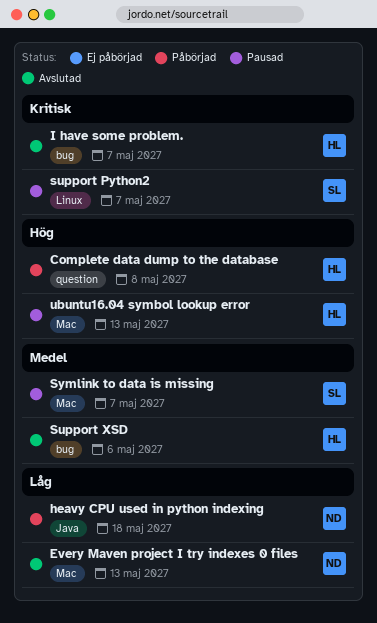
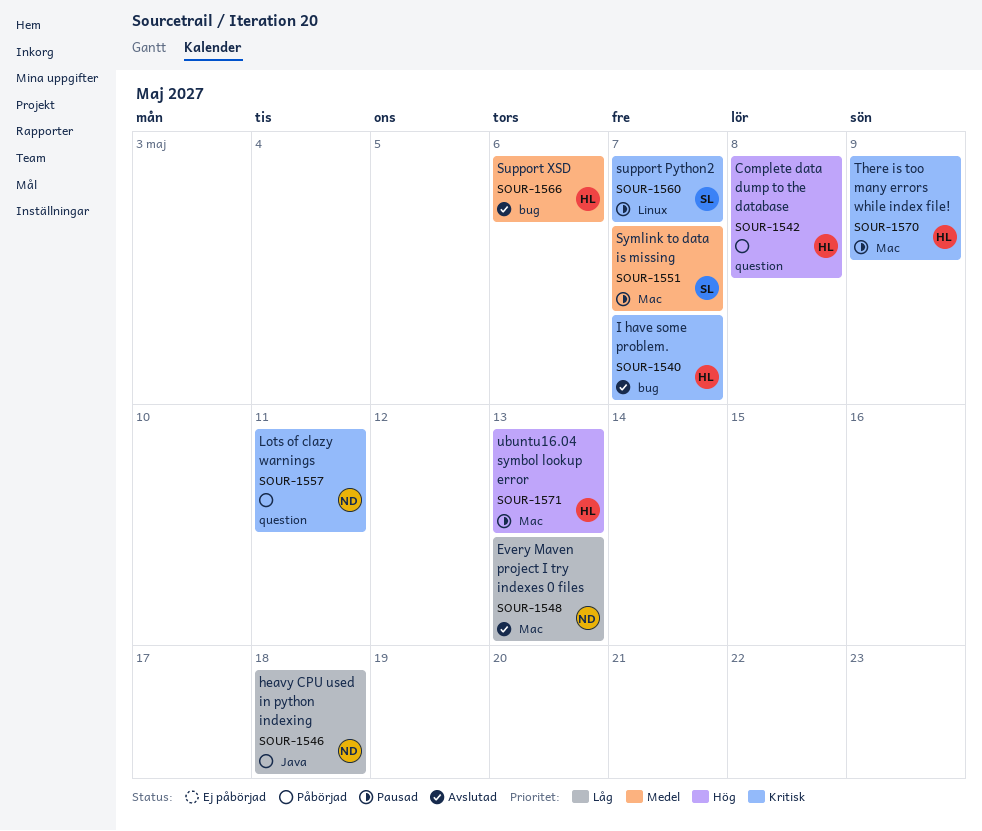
Lots of clazy warnings: none -> present
There is too many errors while index file!: none -> present

